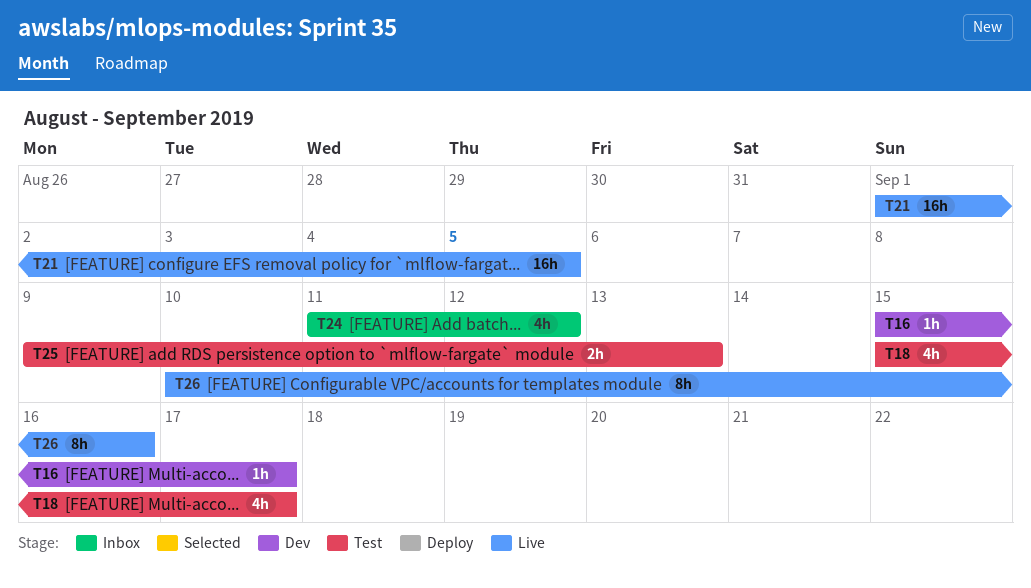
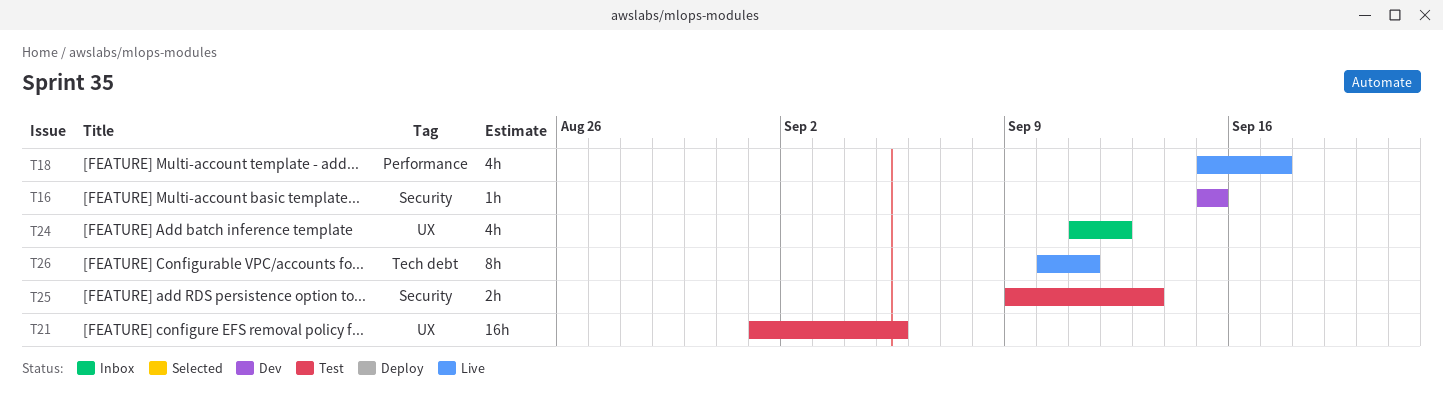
T16, due: Sep 17 -> Sep 15
T18, status: Test -> Live
T21, status: Live -> Test
T26, due: Sep 16 -> Sep 11

